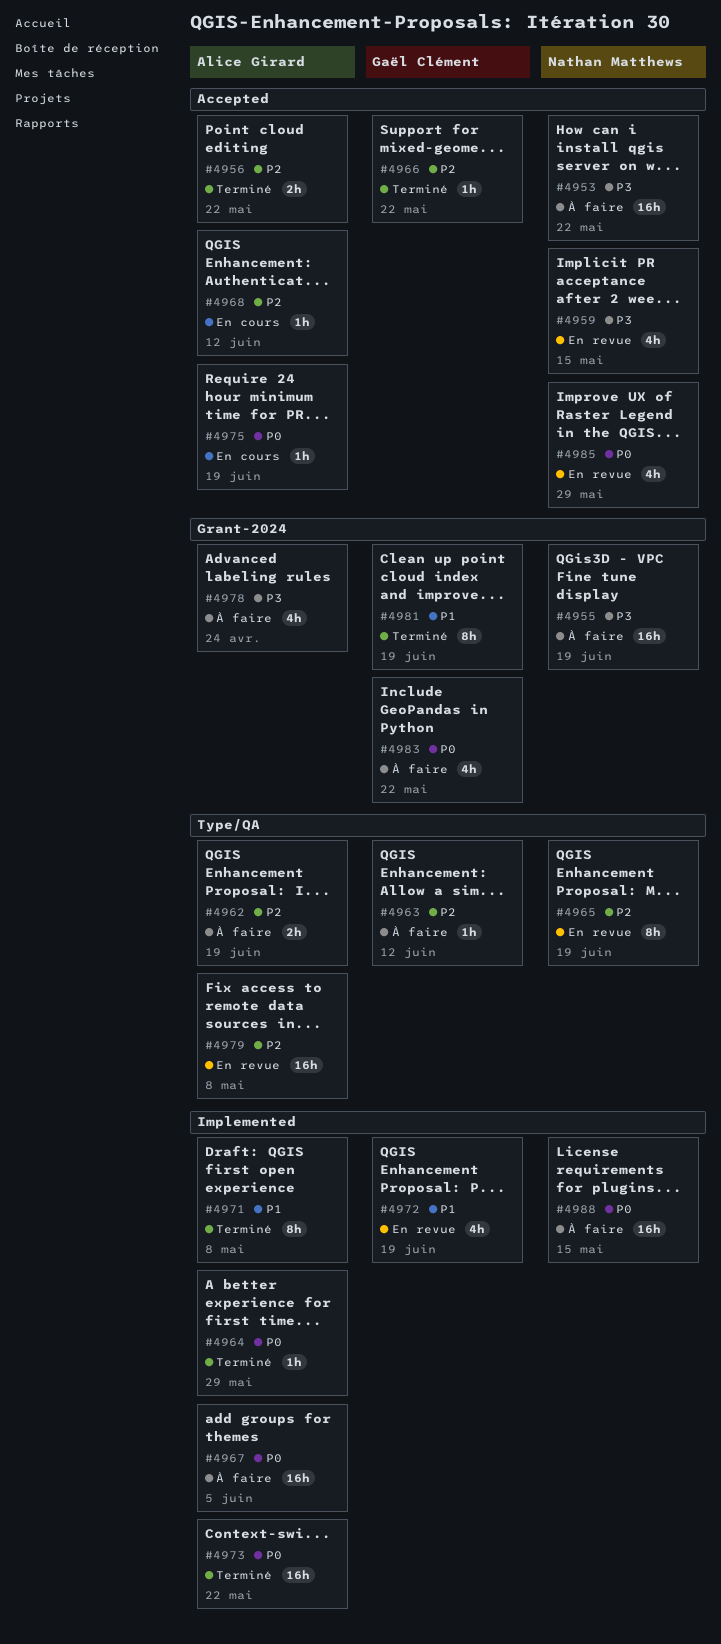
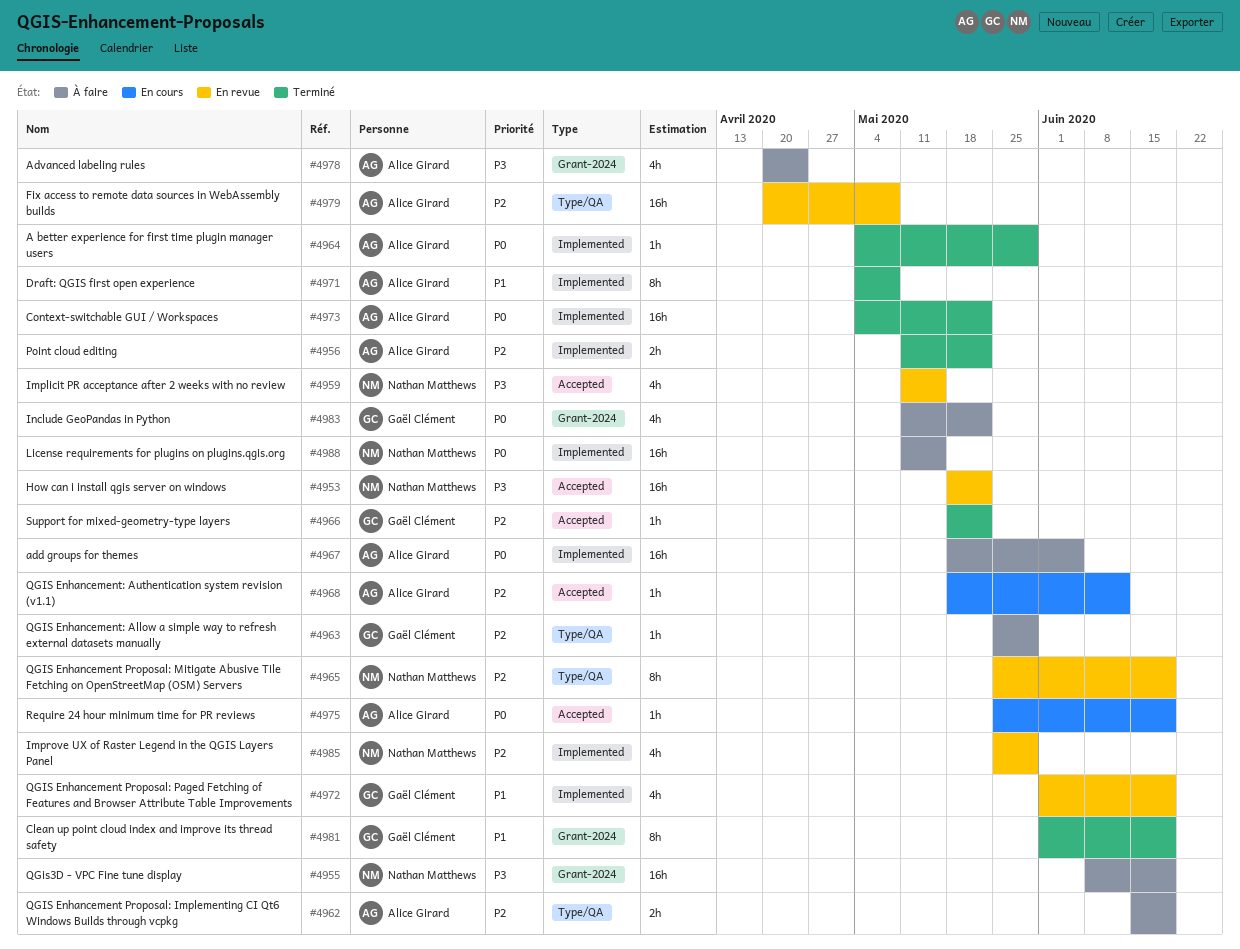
#4953, status: À faire -> En revue
#4956, label: Accepted -> Implemented
#4963, due: Jun 12 -> May 29
#4985, priority: P0 -> P2
#4985, label: Accepted -> Implemented

